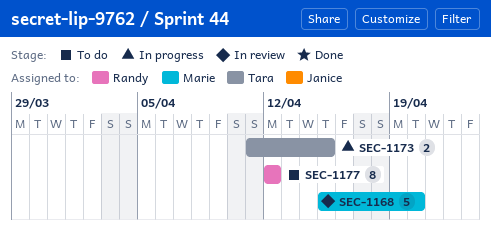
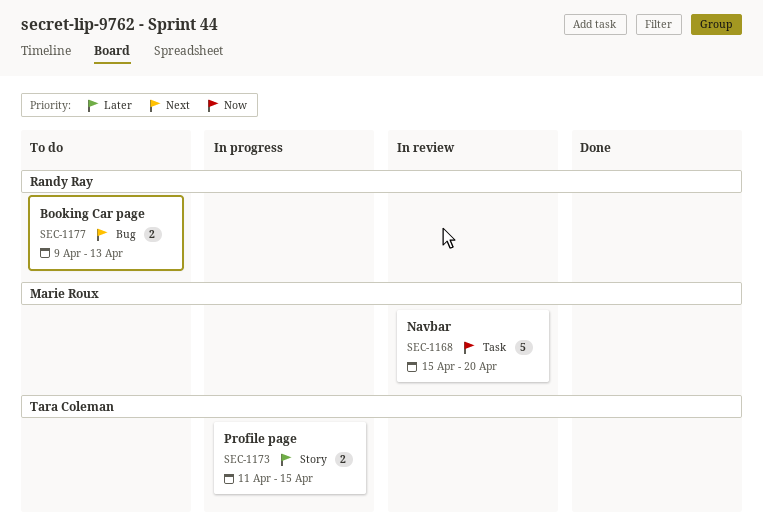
SEC-1177, estimate: 8 -> 2
SEC-1177, start: Apr 12 -> Apr 9
SEC-1177, due: Apr 12 -> Apr 13

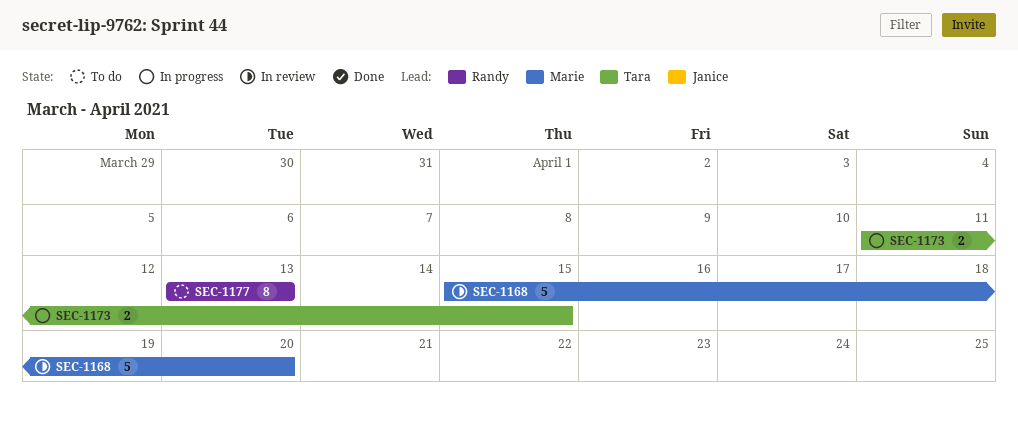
SEC-1177, estimate: 2 -> 8
SEC-1177, start: Apr 9 -> Apr 13

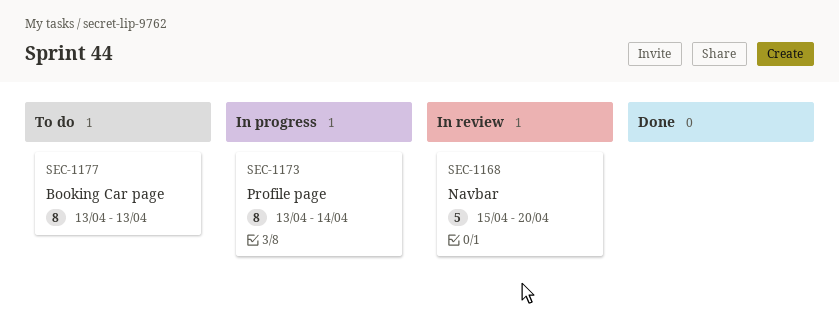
SEC-1173, estimate: 2 -> 8
SEC-1173, start: Apr 11 -> Apr 13
SEC-1173, due: Apr 15 -> Apr 14

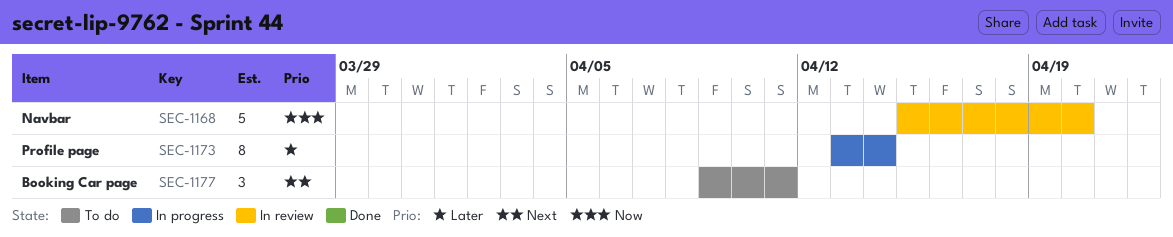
SEC-1177, estimate: 8 -> 3
SEC-1177, start: Apr 13 -> Apr 9
SEC-1177, due: Apr 13 -> Apr 11

